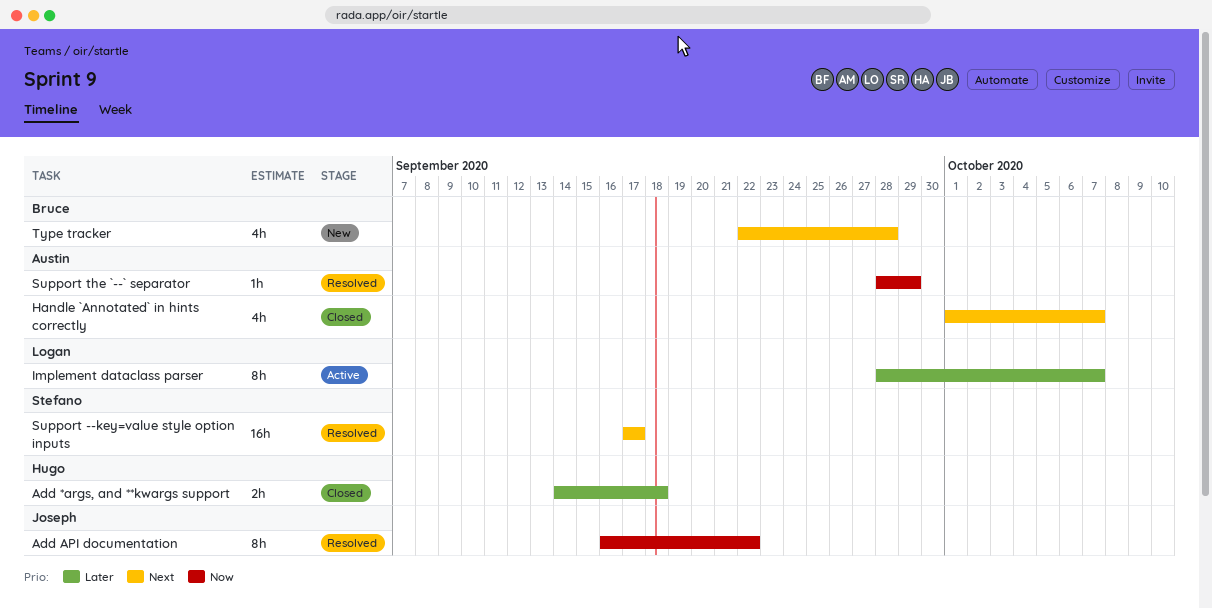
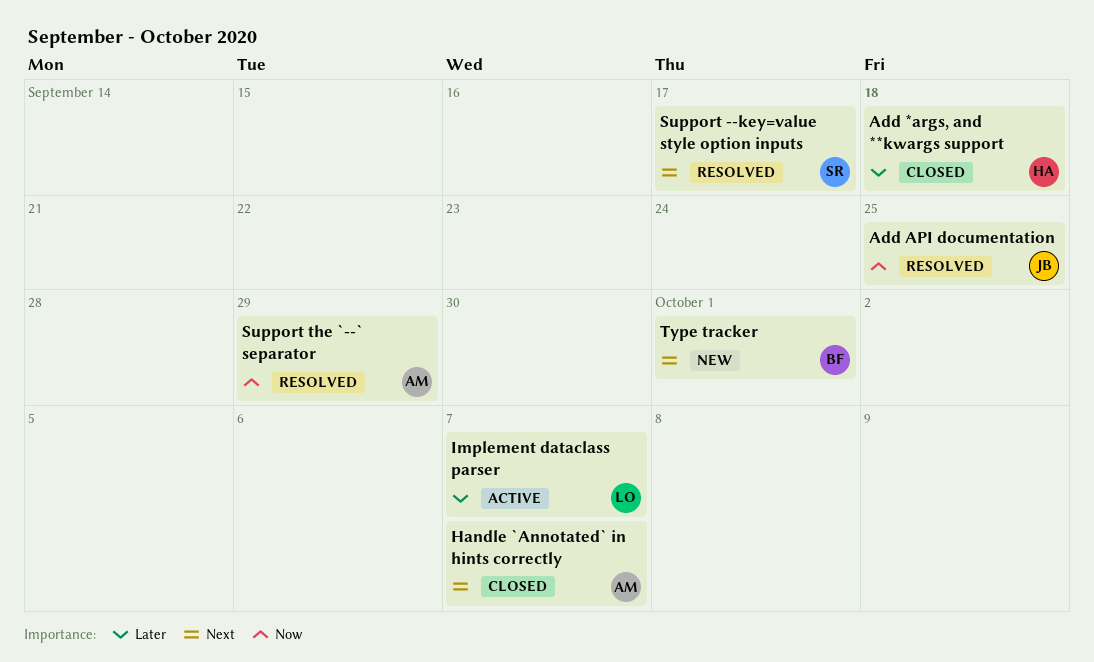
Add API documentation, due: Sep 22 -> Sep 25
Type tracker, due: Sep 28 -> Oct 1

